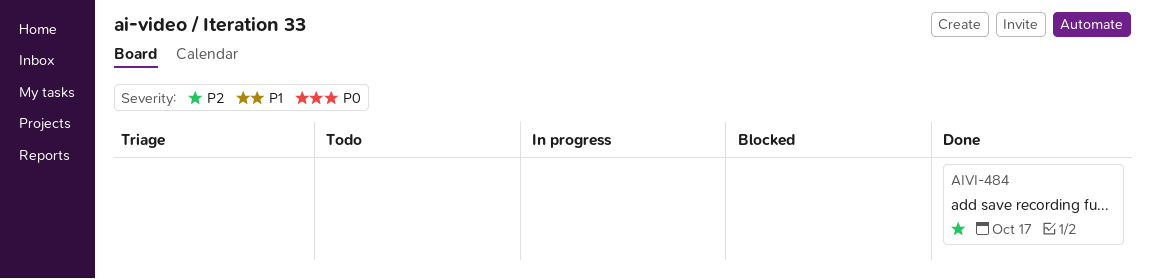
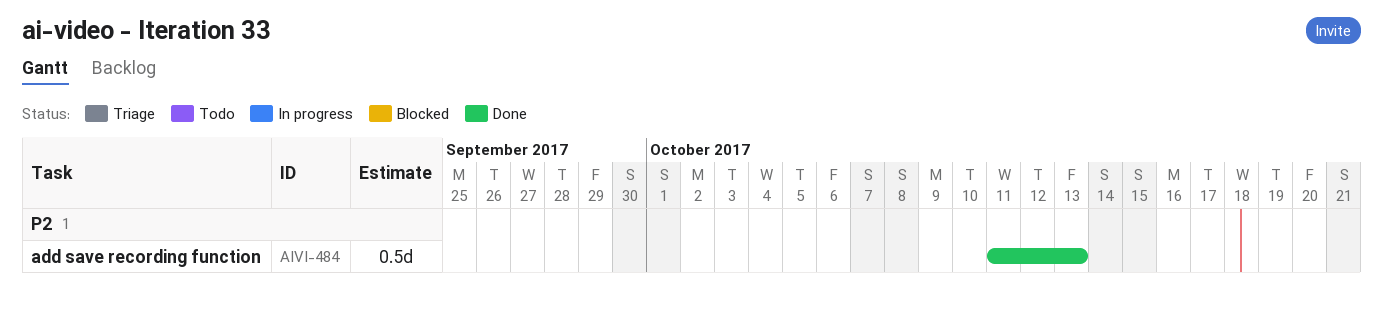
AIVI-484, due: Oct 17 -> Oct 13

